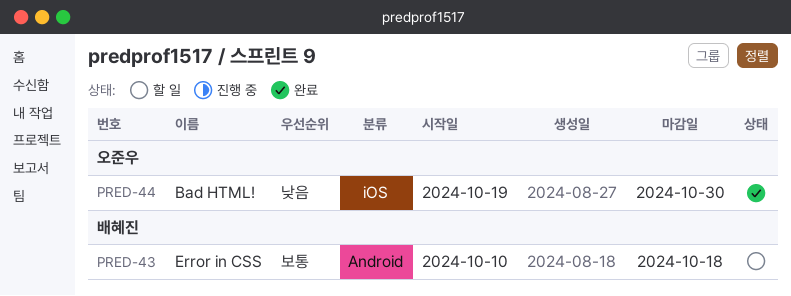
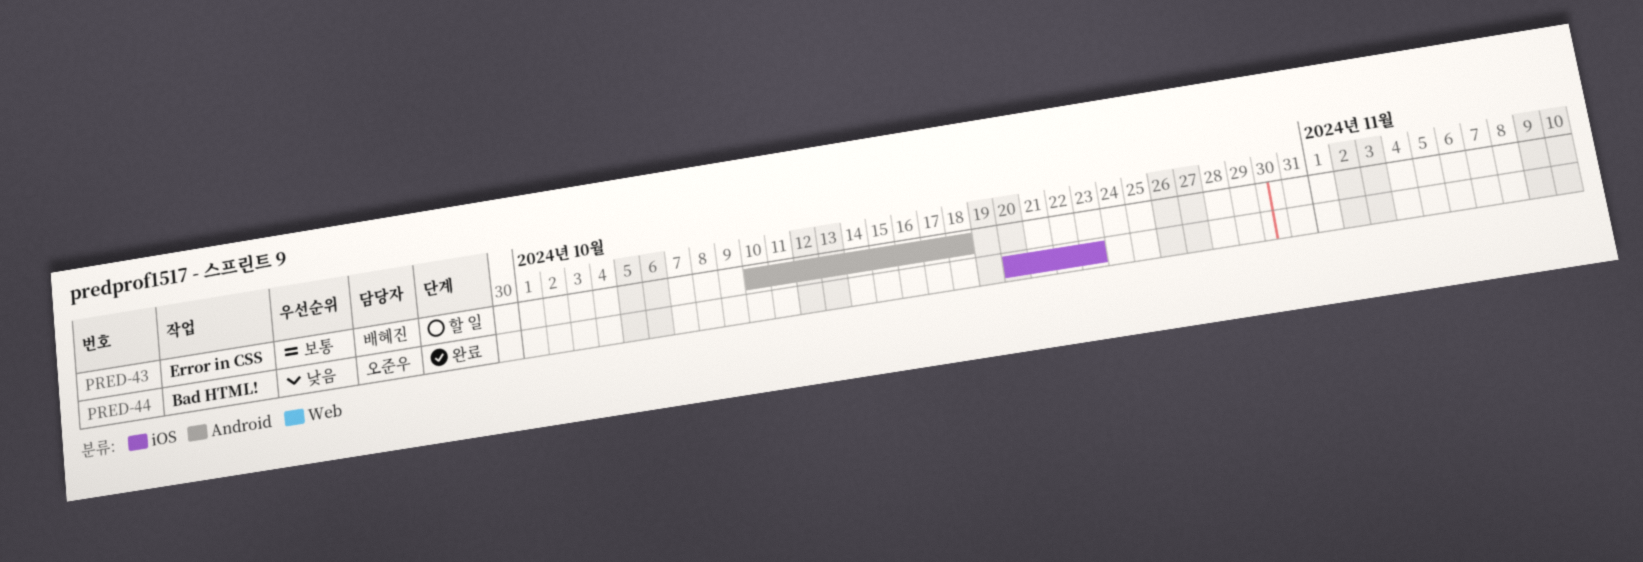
PRED-44, start: Oct 19 -> Oct 20
PRED-44, due: Oct 30 -> Oct 23

